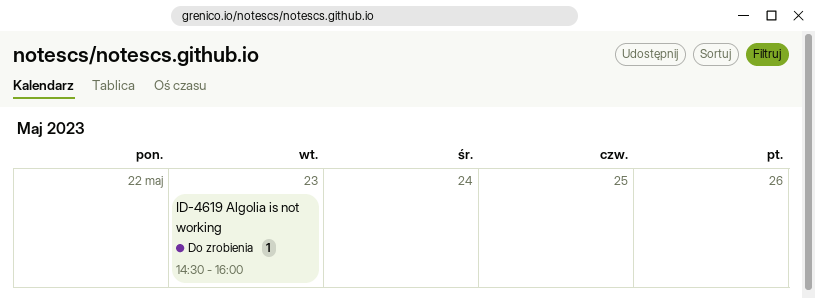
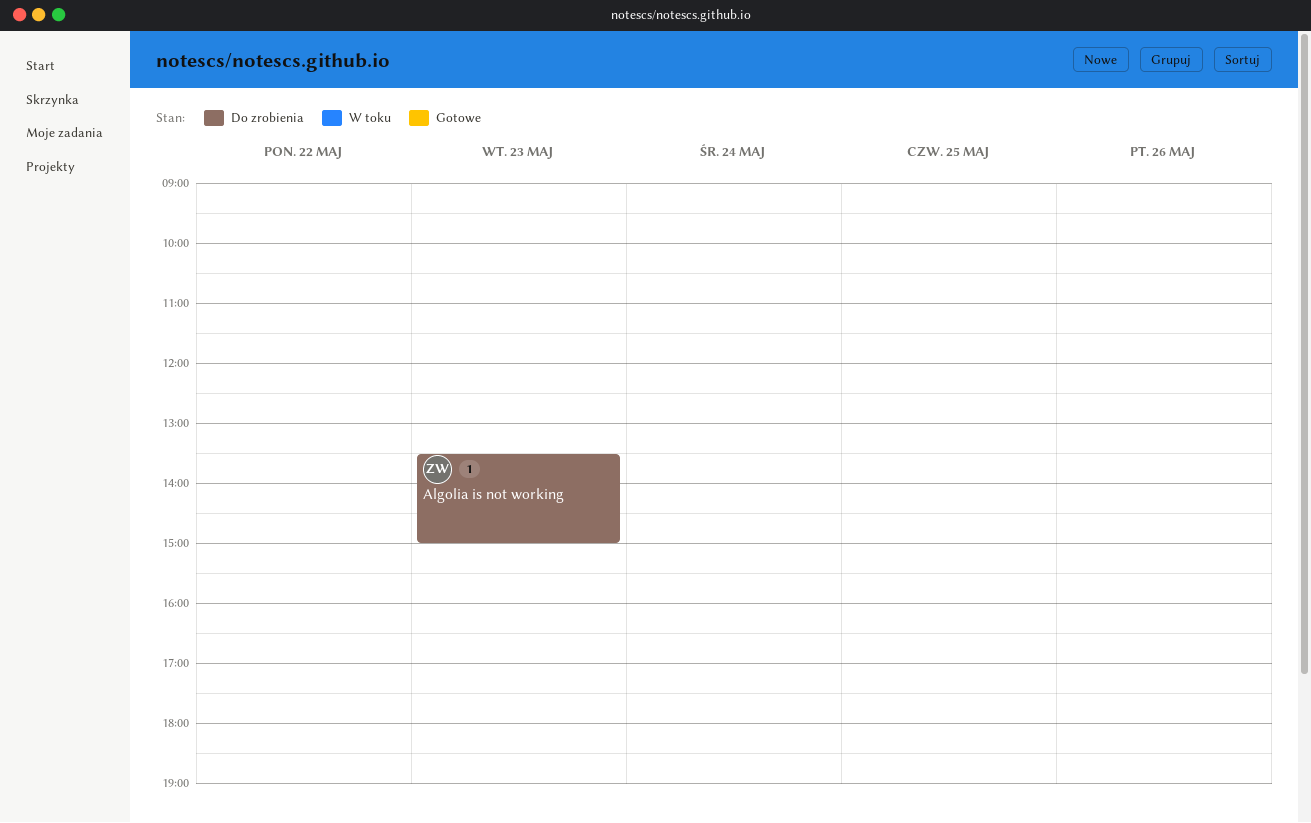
Algolia is not working, begins: 14:30 -> 13:30
Algolia is not working, ends: 16:00 -> 15:00

